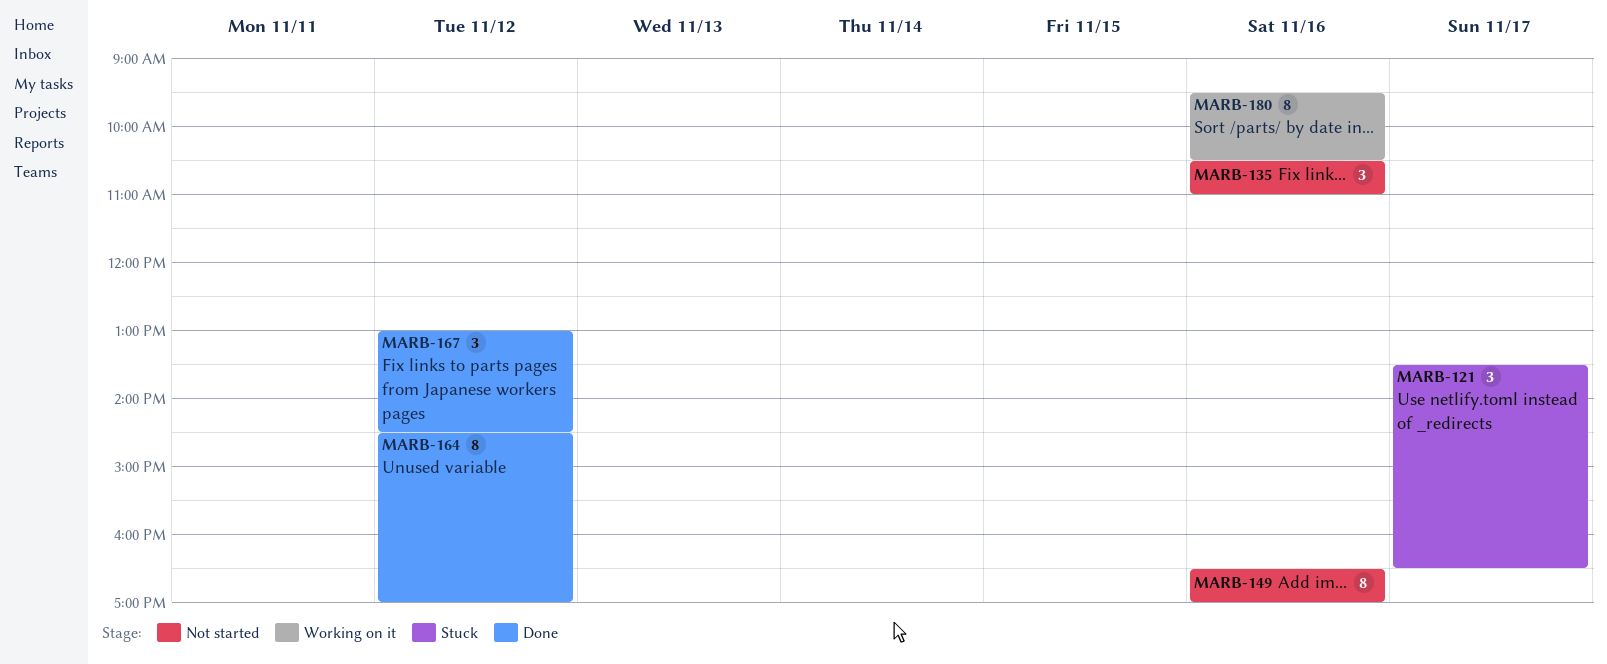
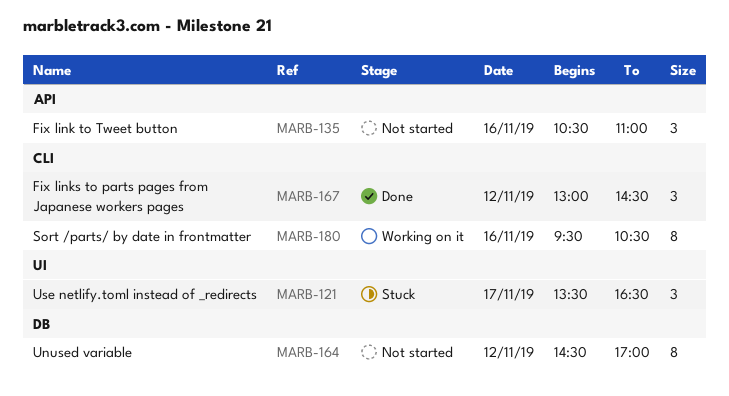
MARB-149: present -> none
MARB-164, status: Done -> Not started

